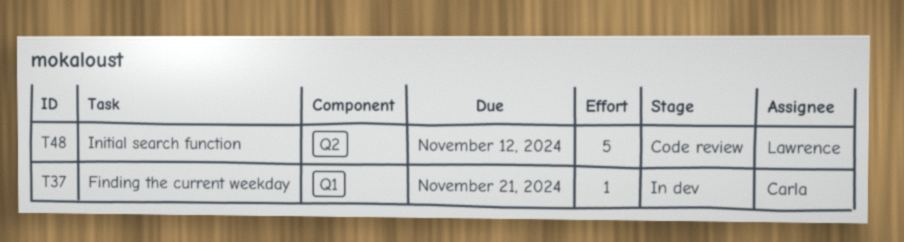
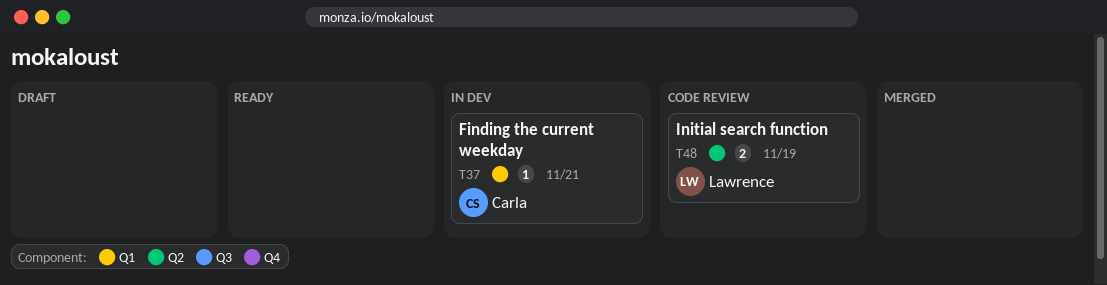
T48, estimate: 5 -> 2
T48, due: Nov 12 -> Nov 19

